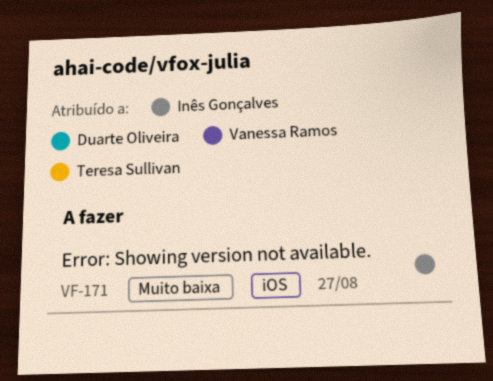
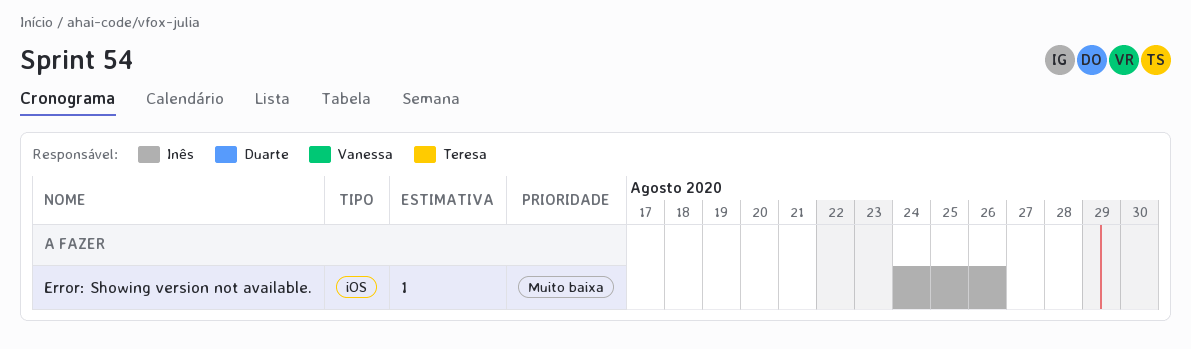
Error: Showing version not available., due: Aug 27 -> Aug 26

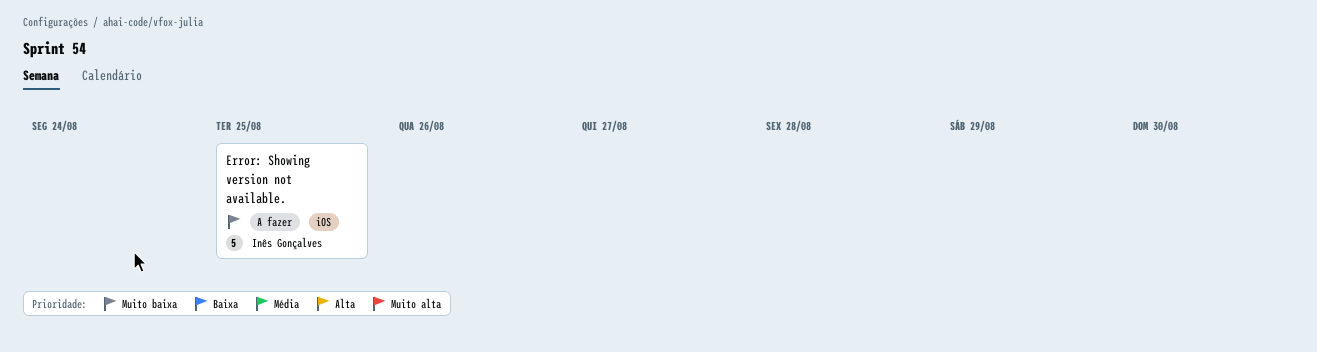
Error: Showing version not available., estimate: 1 -> 5
Error: Showing version not available., due: Aug 26 -> Aug 25

